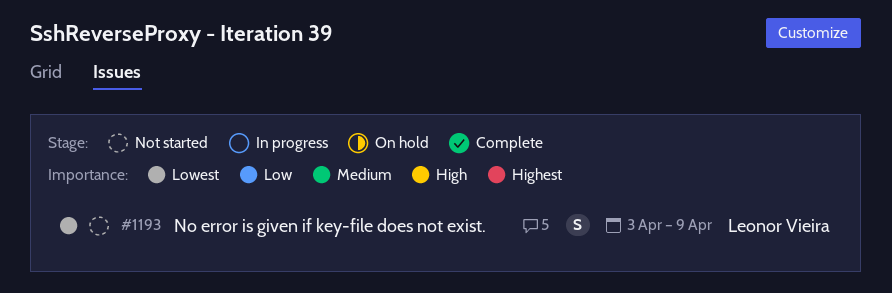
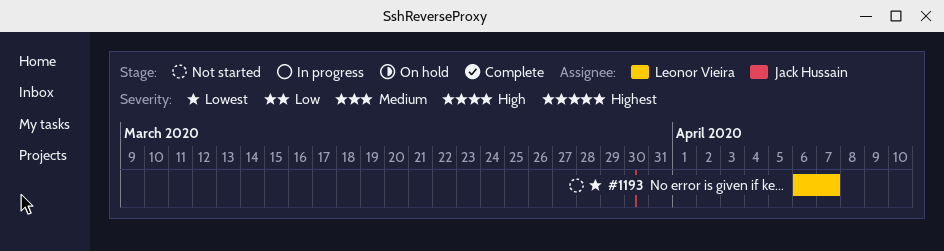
#1193, start: Apr 3 -> Apr 6
#1193, due: Apr 9 -> Apr 7

